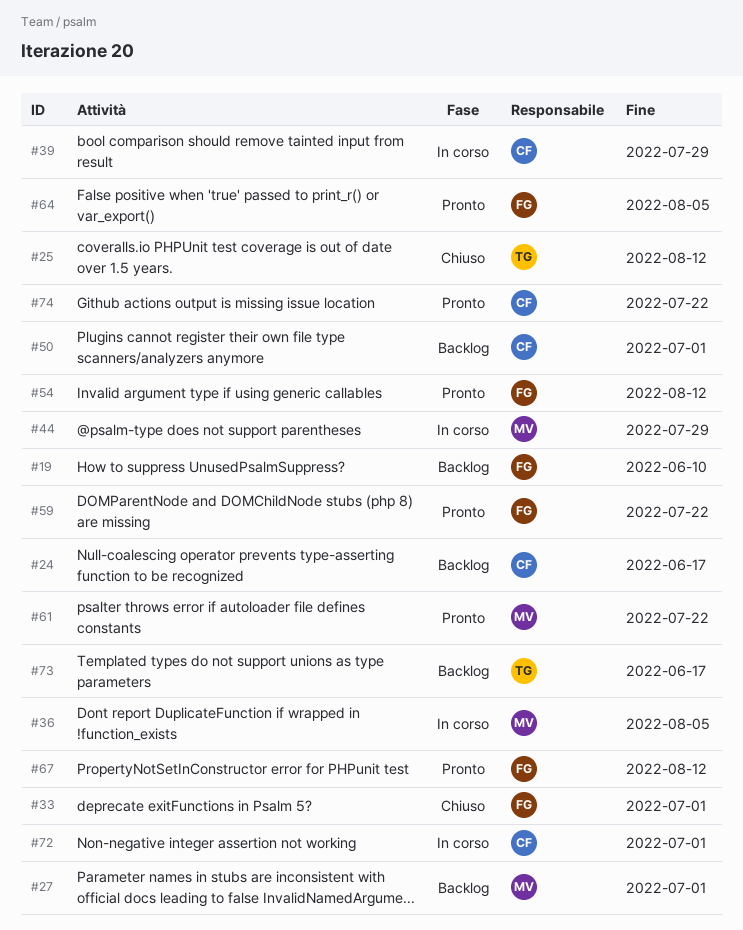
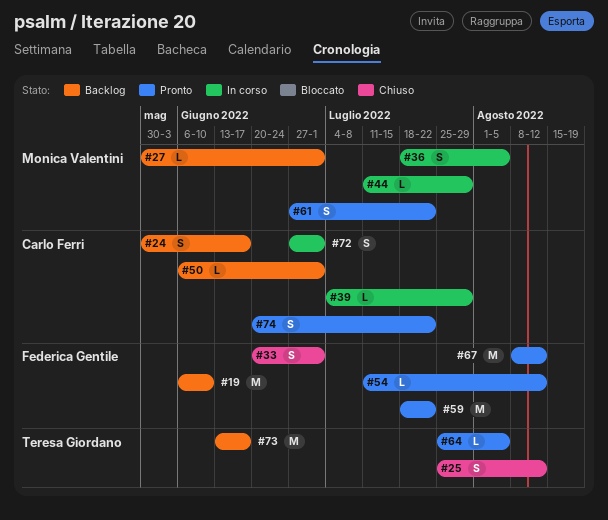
#64, owner: Federica Gentile -> Teresa Giordano

